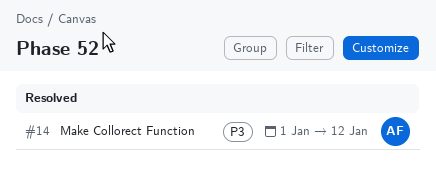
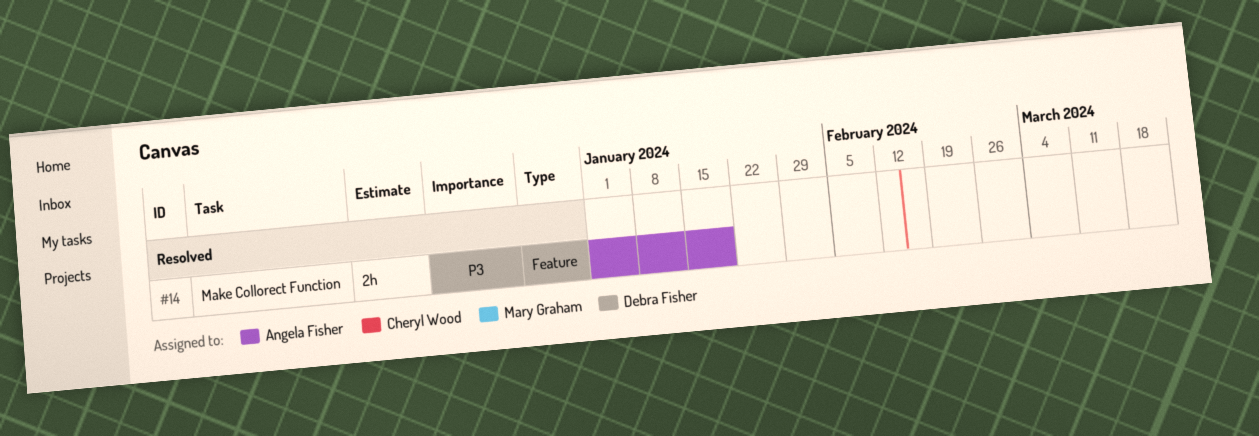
#14, due: Jan 12 -> Jan 19

